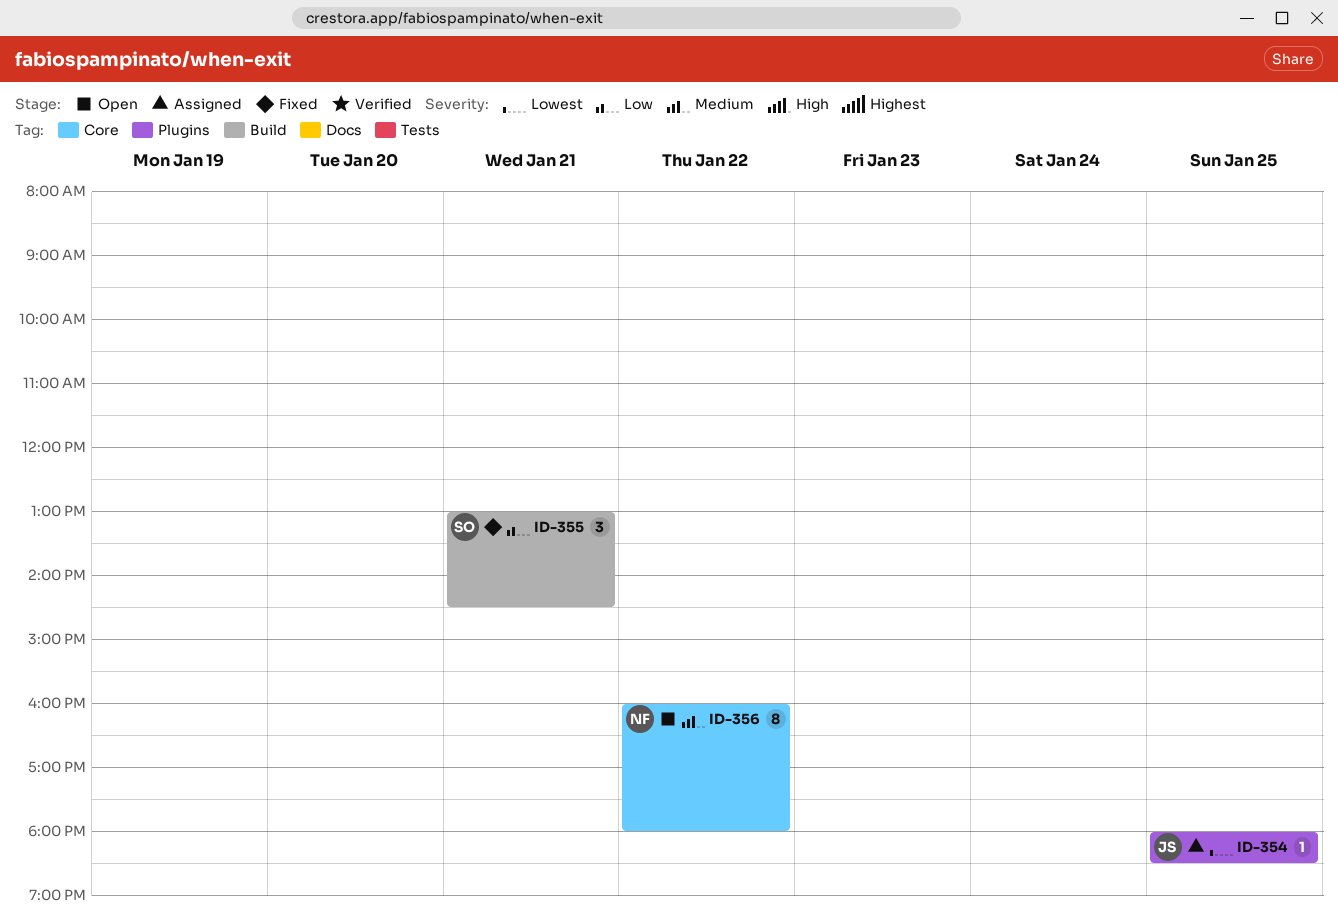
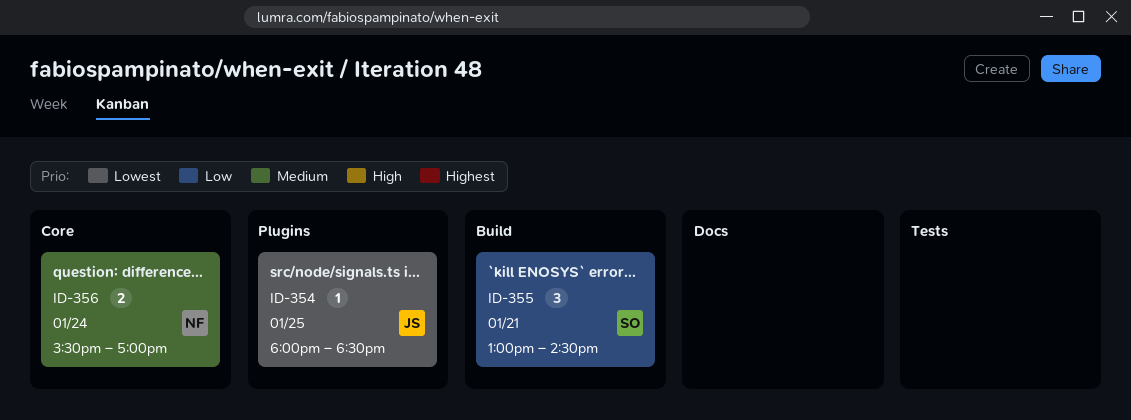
ID-356, estimate: 8 -> 2
ID-356, day: Jan 22 -> Jan 24
ID-356, begins: 16:00 -> 15:30
ID-356, ends: 18:00 -> 17:00

